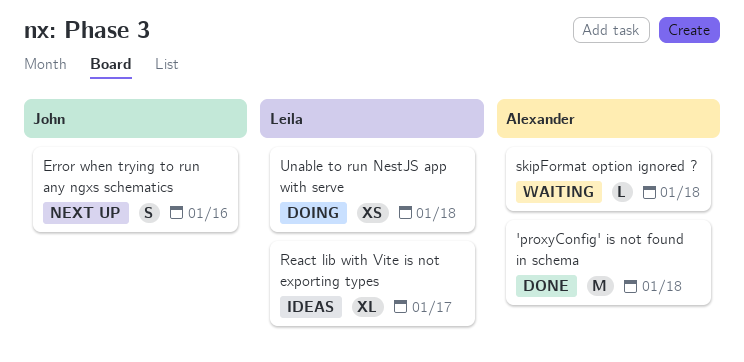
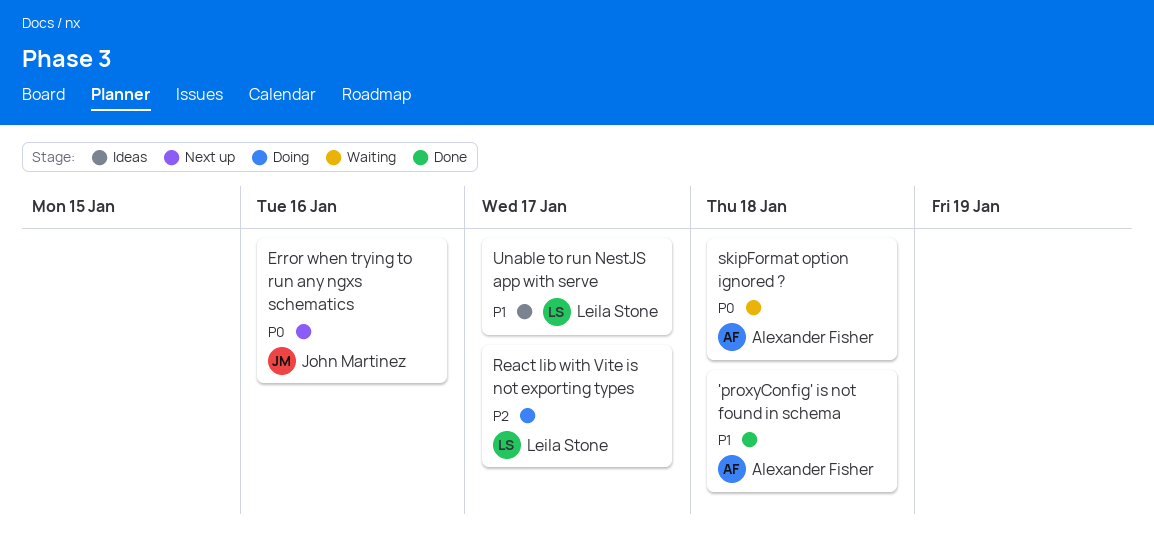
React lib with Vite is not exporting types, status: Ideas -> Doing
Unable to run NestJS app with serve, status: Doing -> Ideas
Unable to run NestJS app with serve, due: Jan 18 -> Jan 17

